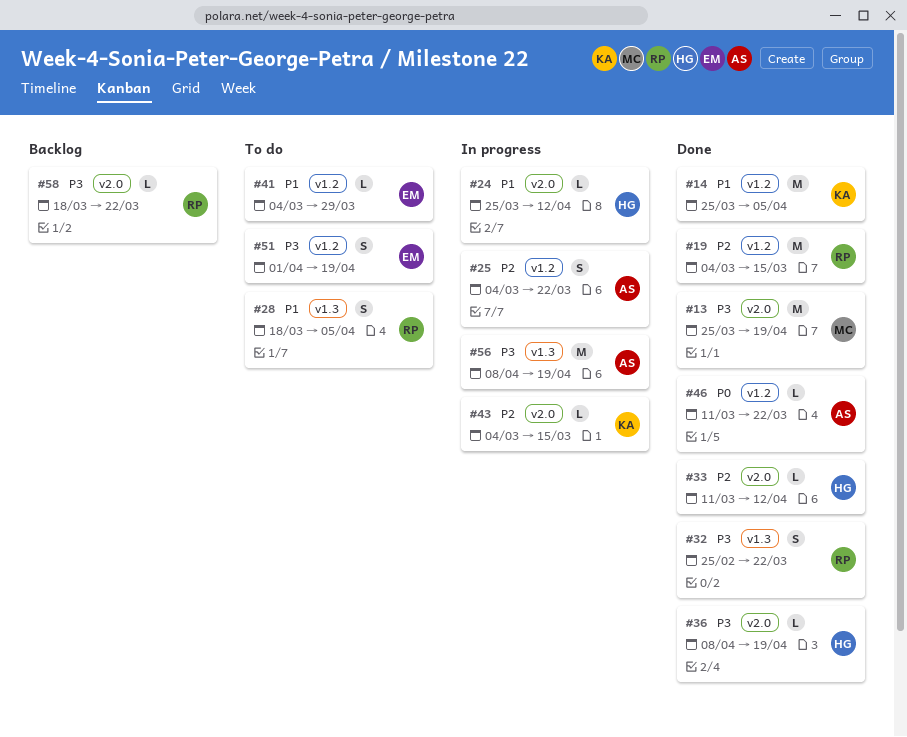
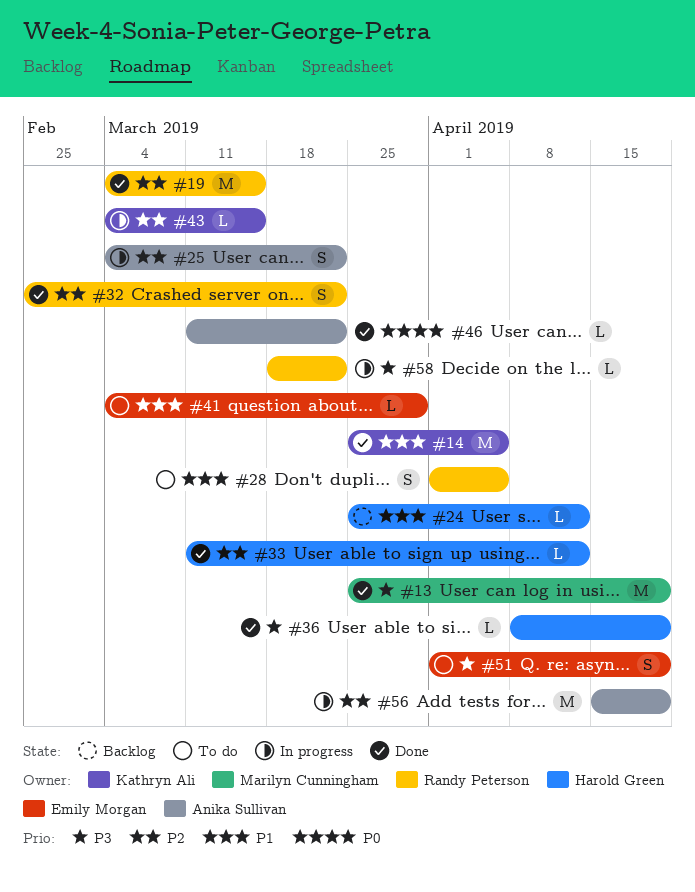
#24, status: In progress -> Backlog
#28, start: Mar 18 -> Apr 1
#32, priority: P3 -> P2
#56, priority: P3 -> P2
#56, start: Apr 8 -> Apr 15
#58, status: Backlog -> In progress

